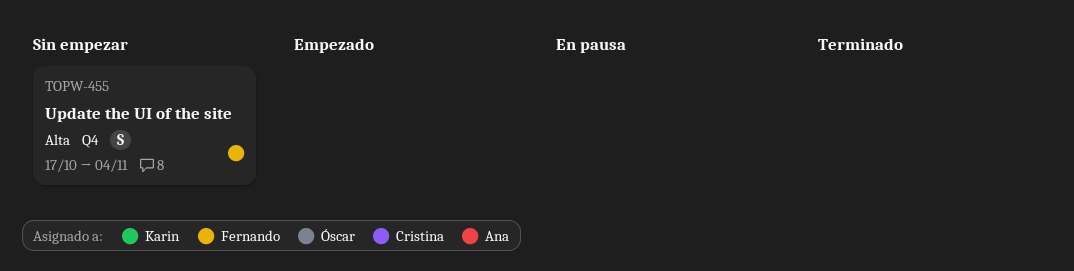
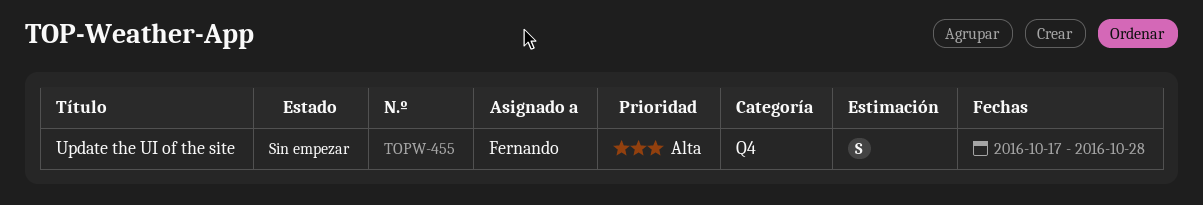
TOPW-455, due: Nov 4 -> Oct 28

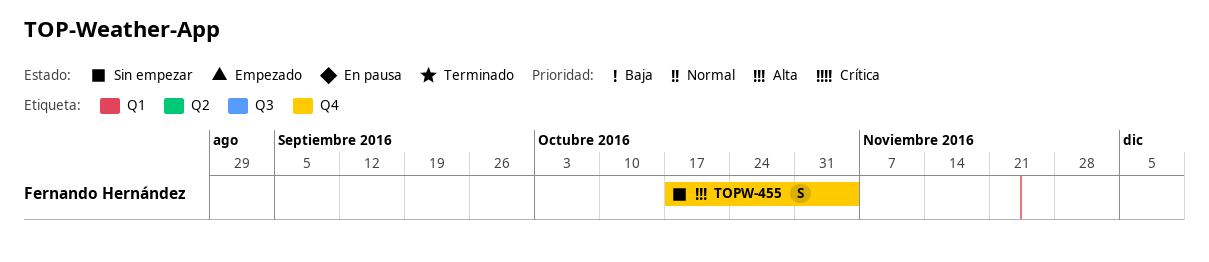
TOPW-455, due: Oct 28 -> Nov 4

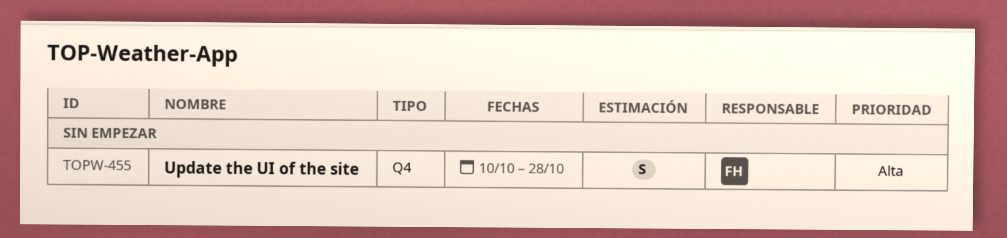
TOPW-455, start: Oct 17 -> Oct 10
TOPW-455, due: Nov 4 -> Oct 28

